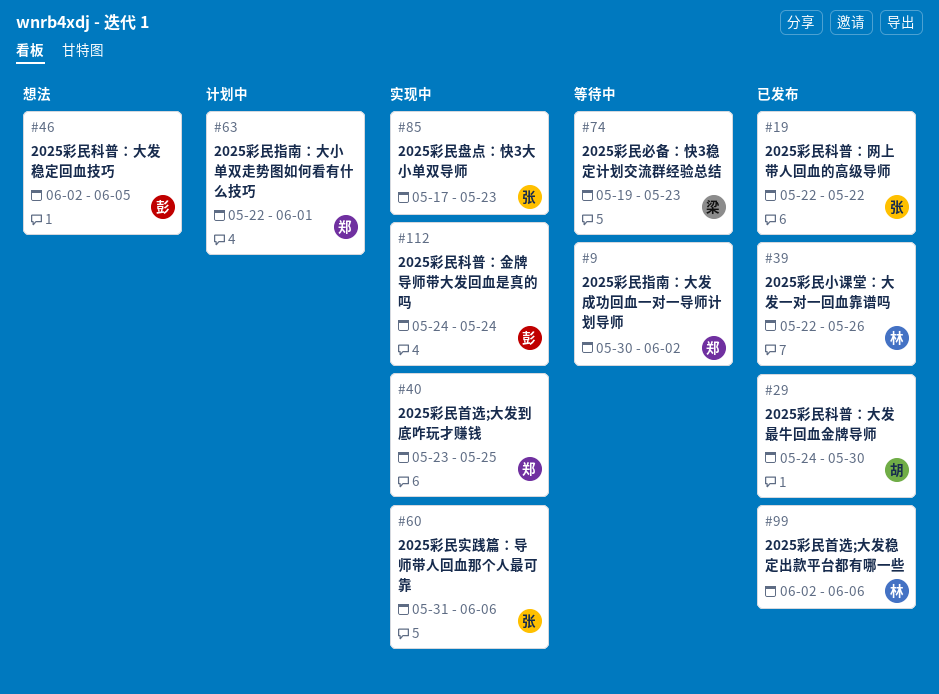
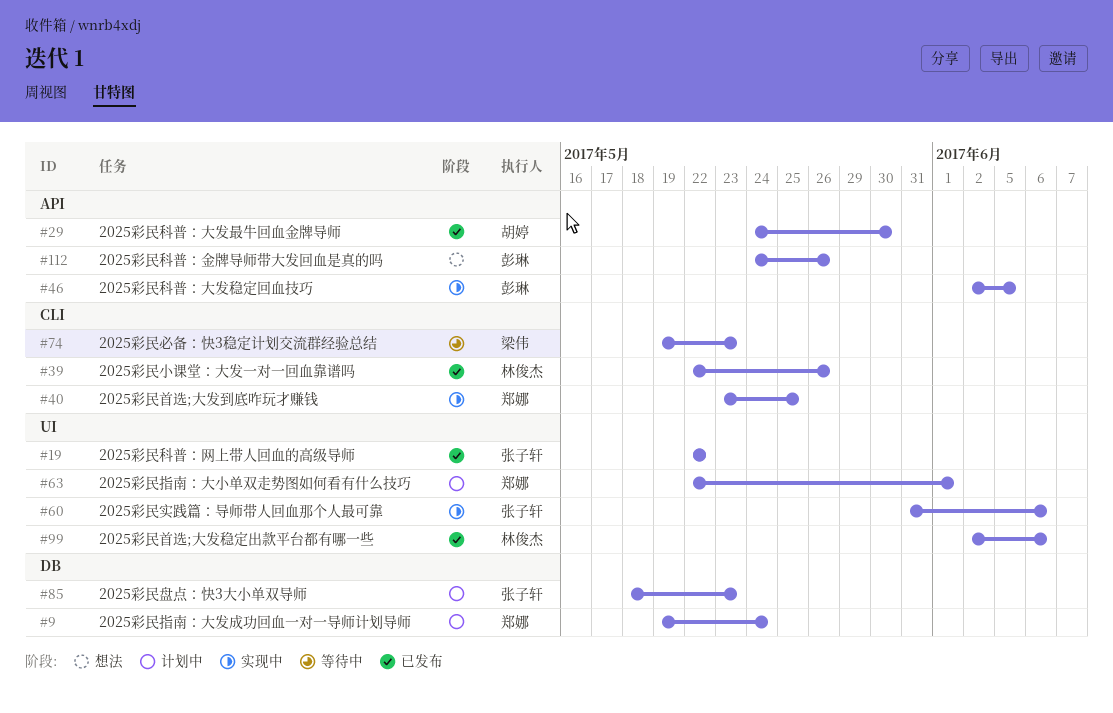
#9, status: 等待中 -> 计划中
#9, start: May 30 -> May 19
#9, due: Jun 2 -> May 24
#46, status: 想法 -> 实现中
#85, status: 实现中 -> 计划中
#85, start: May 17 -> May 18
#112, status: 实现中 -> 想法
#112, due: May 24 -> May 26

